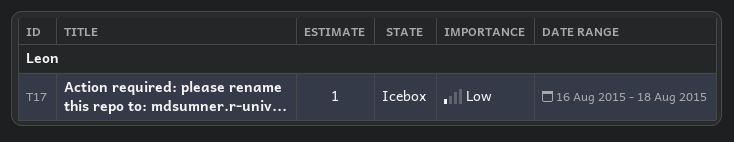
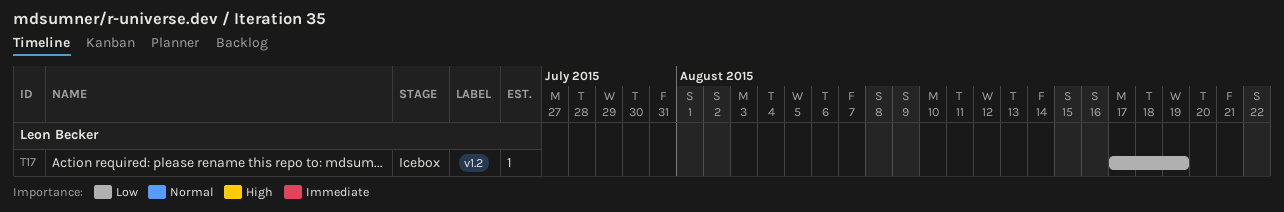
T17, start: Aug 16 -> Aug 17
T17, due: Aug 18 -> Aug 19

